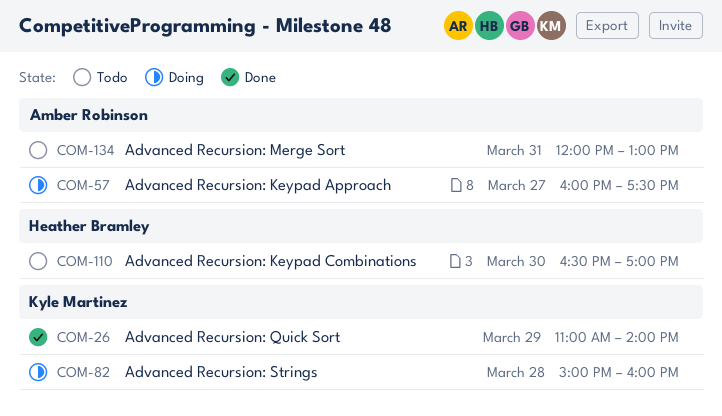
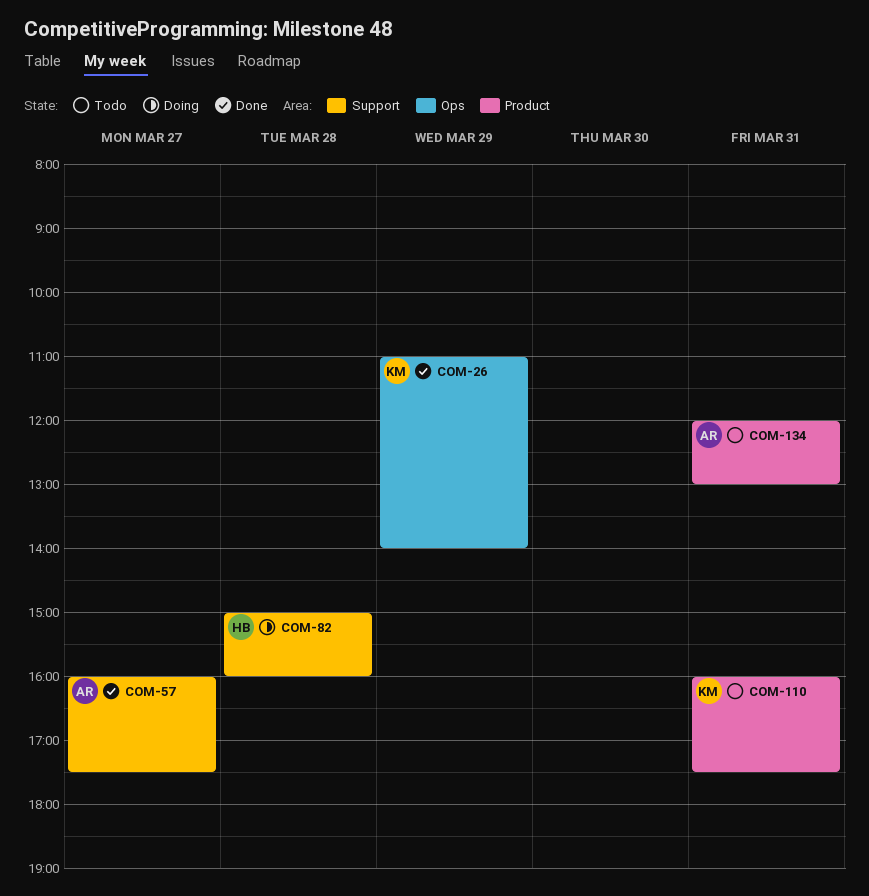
COM-57, status: Doing -> Done
COM-82, owner: Kyle Martinez -> Heather Bramley
COM-110, owner: Heather Bramley -> Kyle Martinez
COM-110, day: Mar 30 -> Mar 31
COM-110, begins: 16:30 -> 16:00
COM-110, ends: 17:00 -> 17:30

